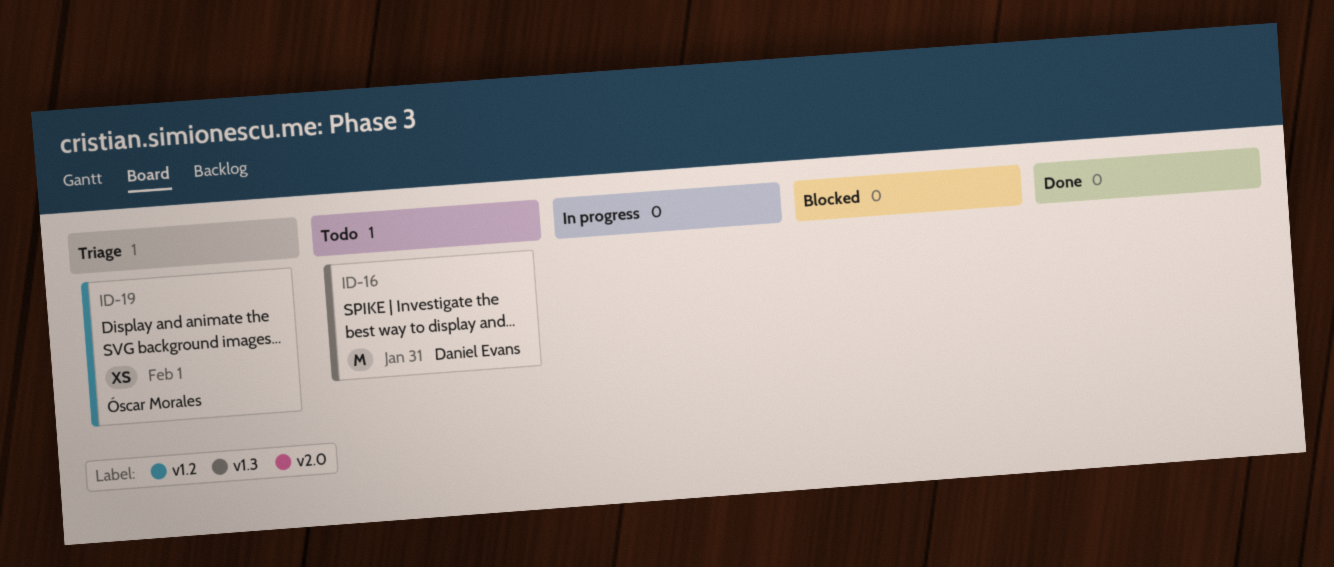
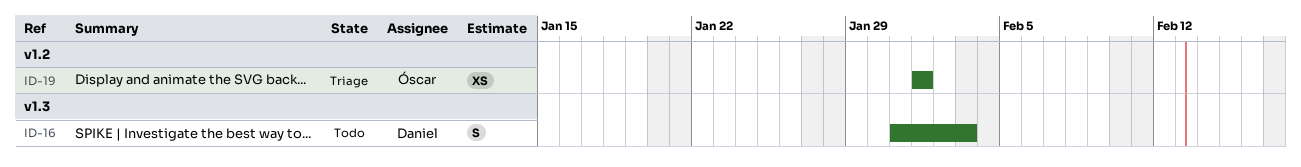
ID-16, estimate: M -> S
ID-16, due: Jan 31 -> Feb 3

